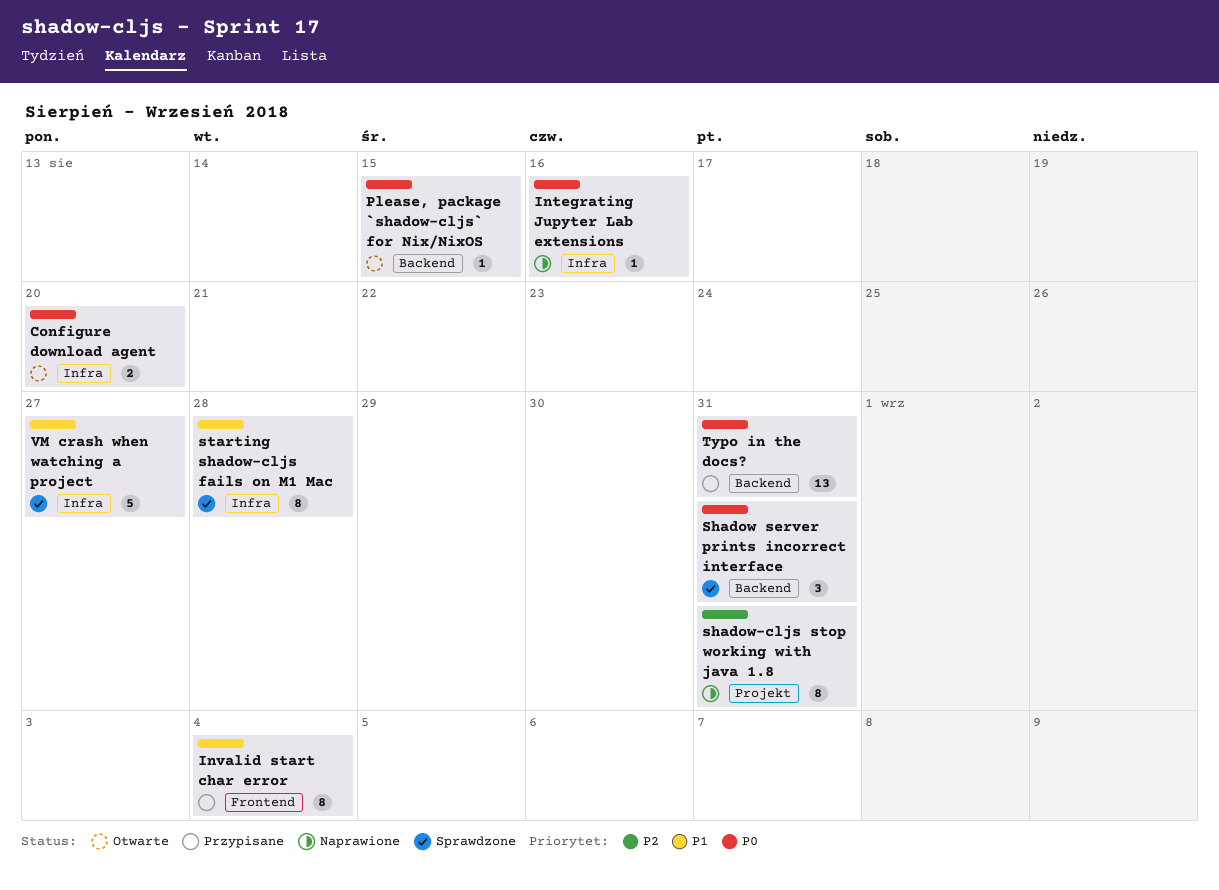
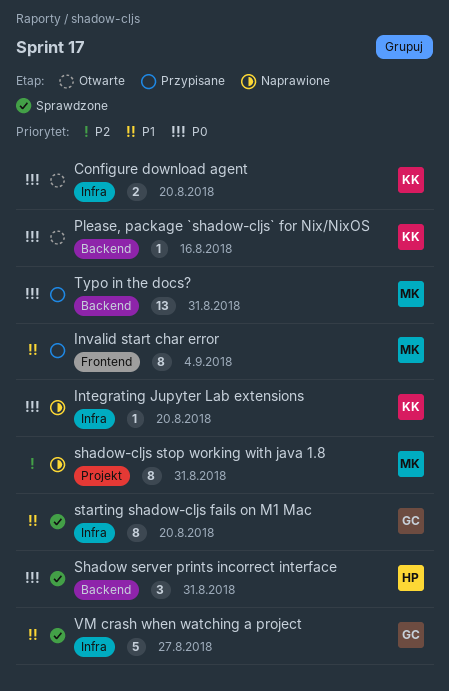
Integrating Jupyter Lab extensions, due: Aug 16 -> Aug 20
Please, package `shadow-cljs` for Nix/NixOS, due: Aug 15 -> Aug 16
starting shadow-cljs fails on M1 Mac, due: Aug 28 -> Aug 20

